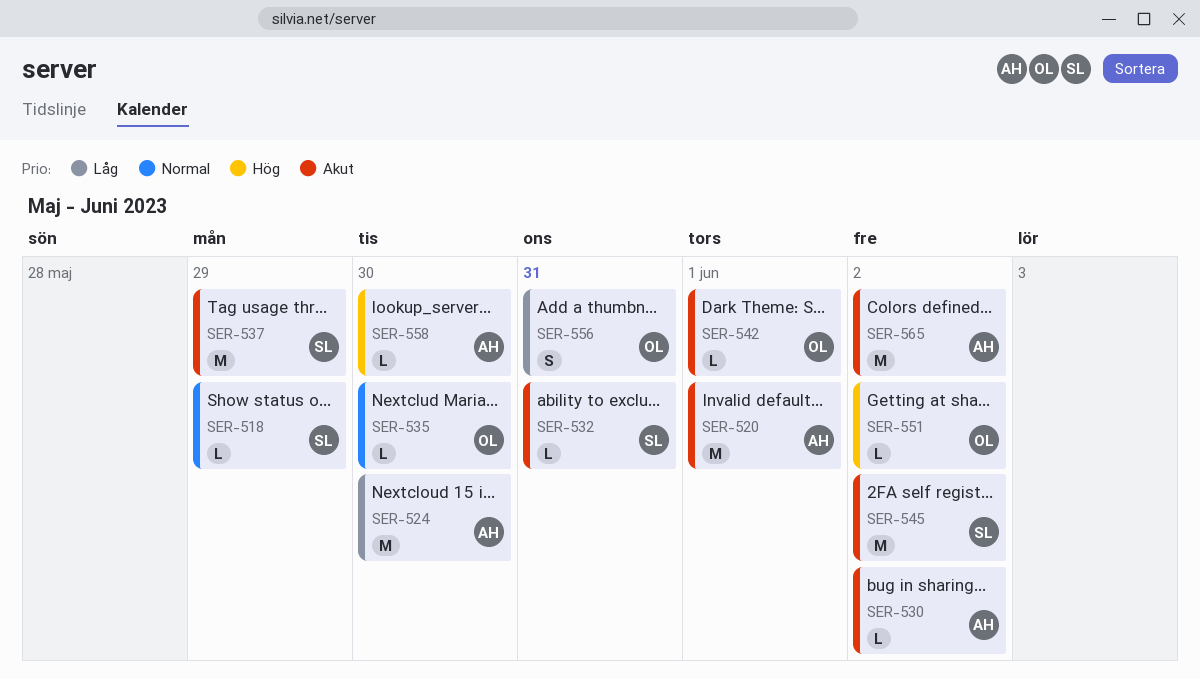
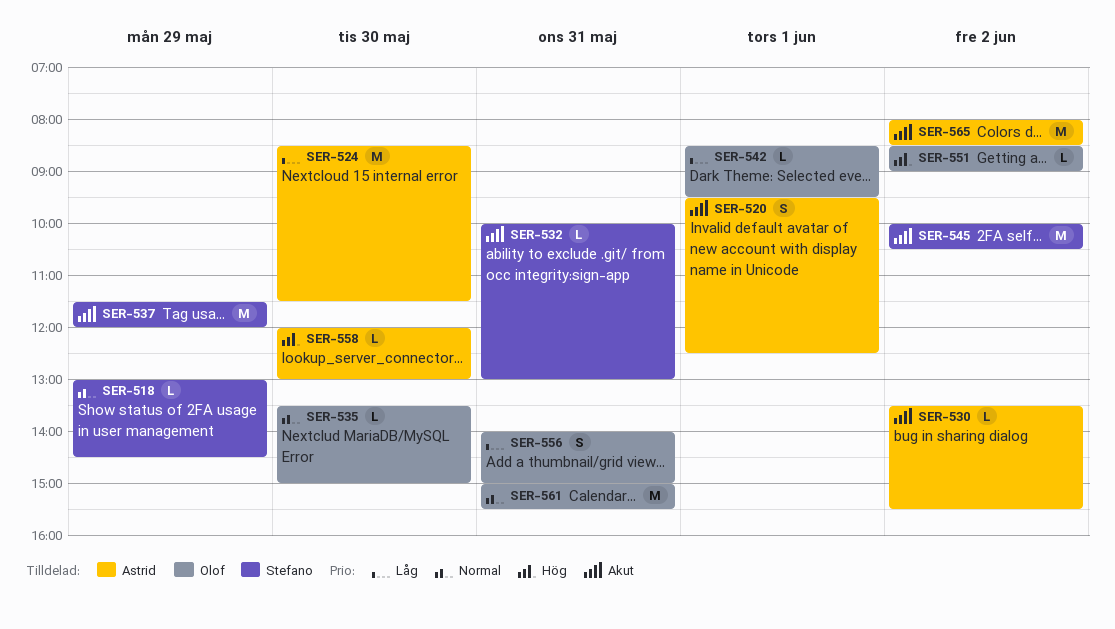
SER-520, estimate: M -> S
SER-542, priority: Akut -> Låg
SER-561: none -> present

